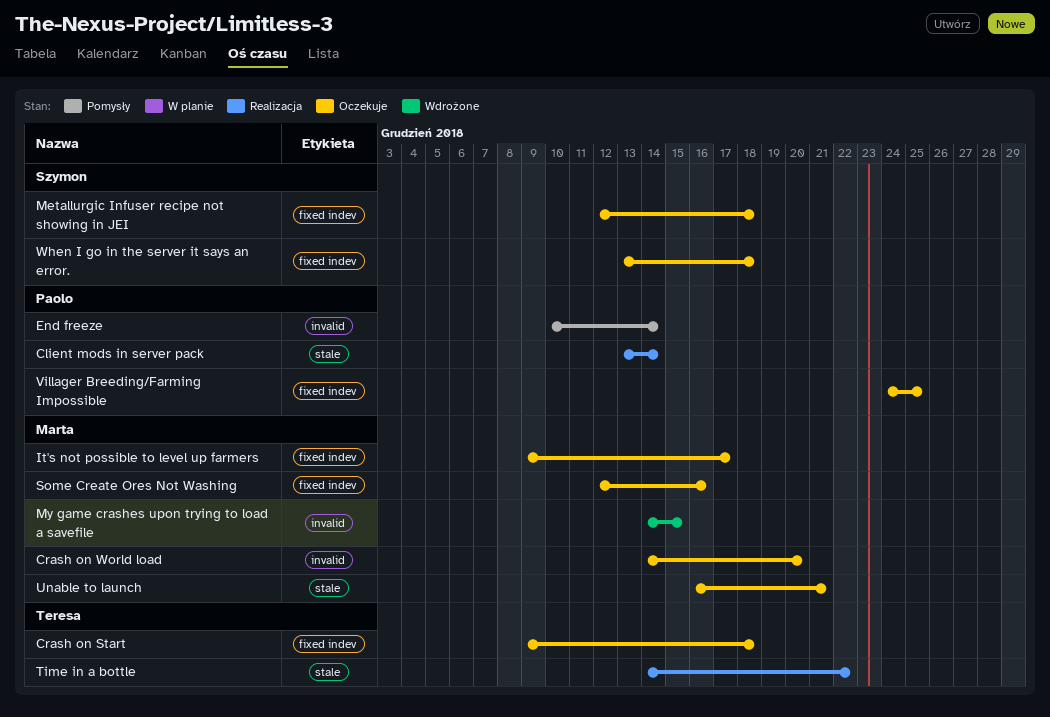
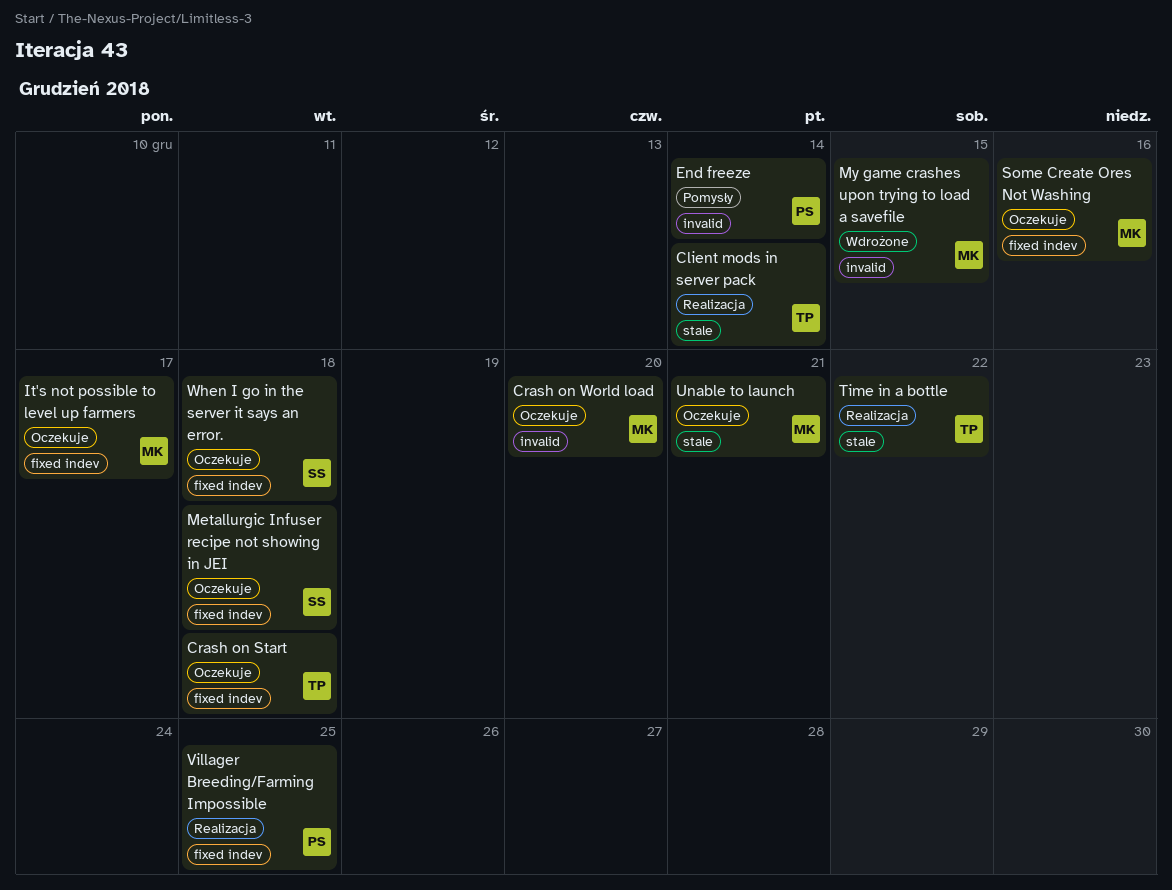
Client mods in server pack, owner: Paolo -> Teresa
Villager Breeding/Farming Impossible, status: Oczekuje -> Realizacja

